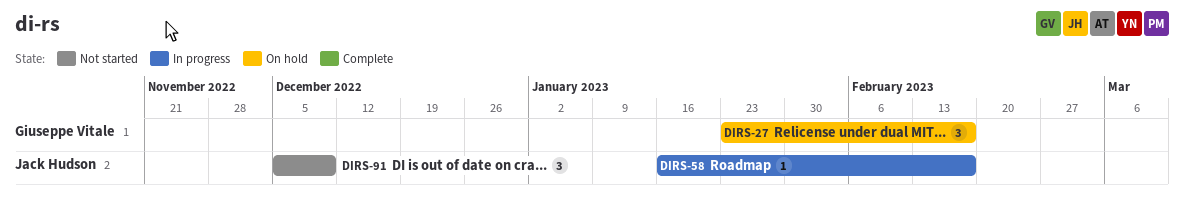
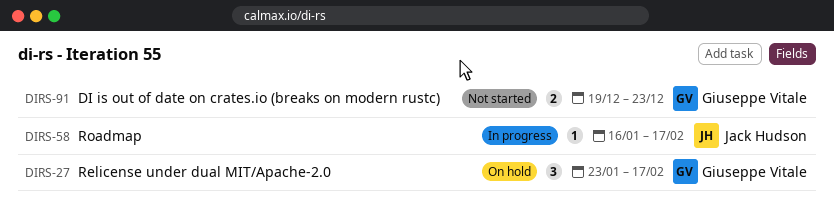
DIRS-91, owner: Jack Hudson -> Giuseppe Vitale
DIRS-91, estimate: 3 -> 2
DIRS-91, start: Dec 5 -> Dec 19
DIRS-91, due: Dec 9 -> Dec 23

